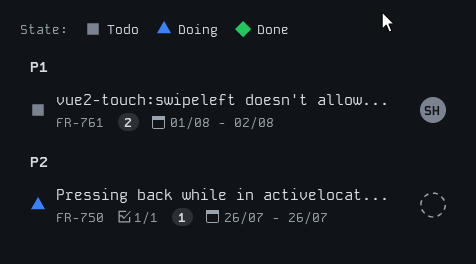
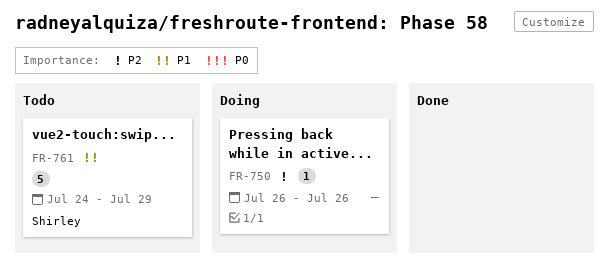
FR-761, estimate: 2 -> 5
FR-761, start: Aug 1 -> Jul 24
FR-761, due: Aug 2 -> Jul 29

